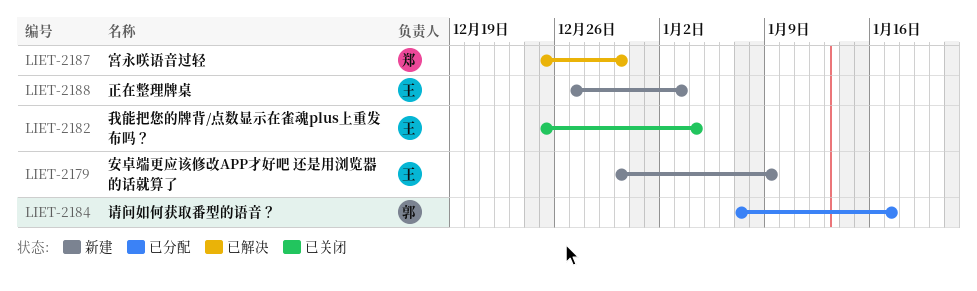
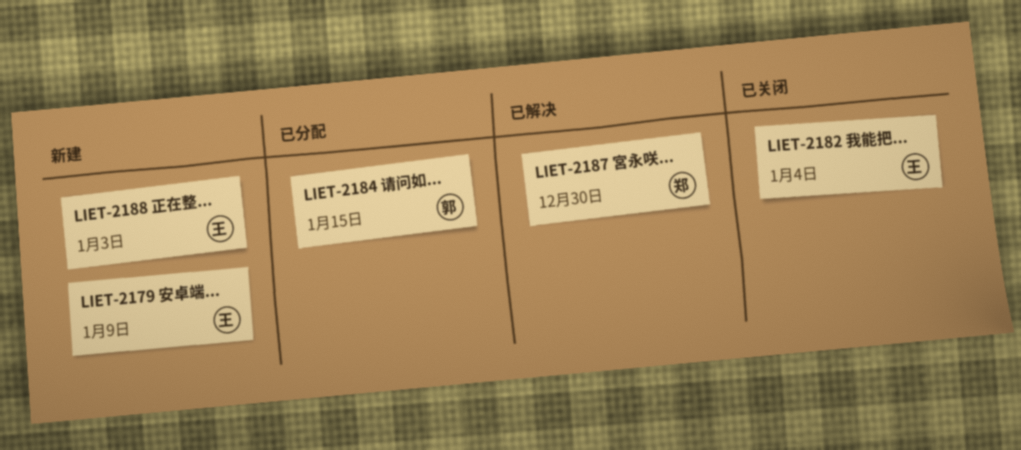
LIET-2184, due: Jan 17 -> Jan 15

